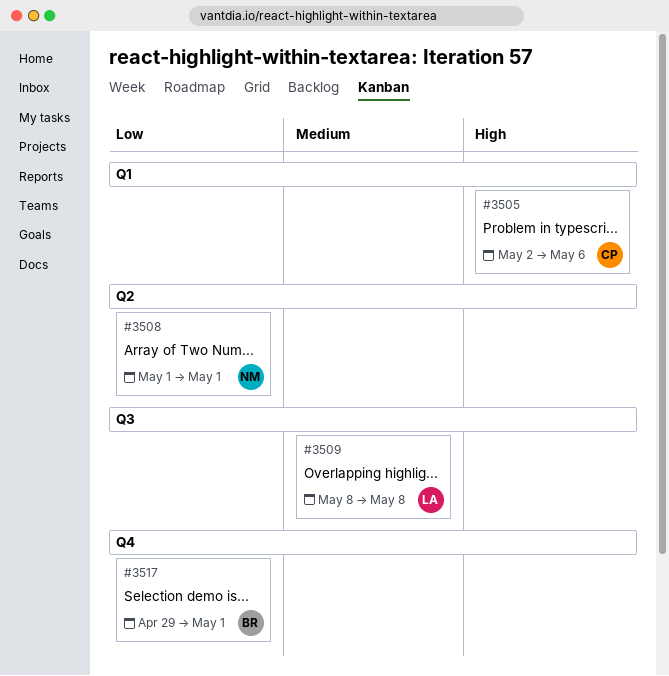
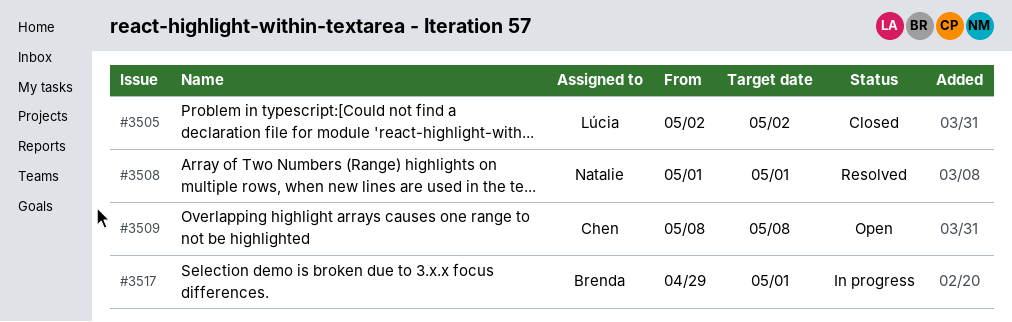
#3505, owner: Chen -> Lúcia
#3505, due: May 6 -> May 2
#3509, owner: Lúcia -> Chen

